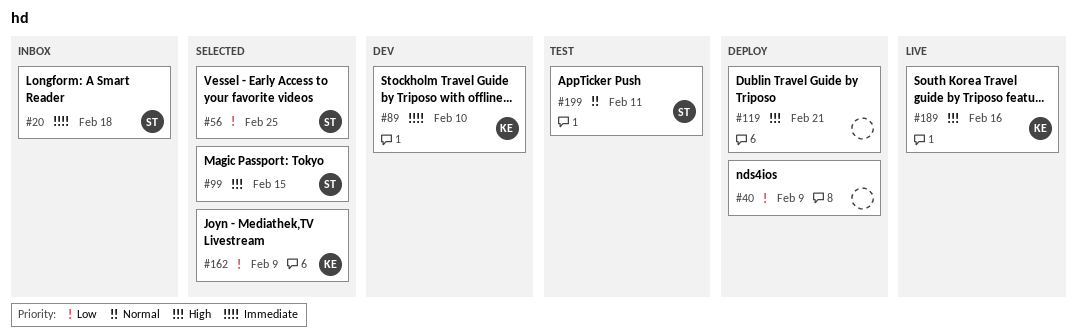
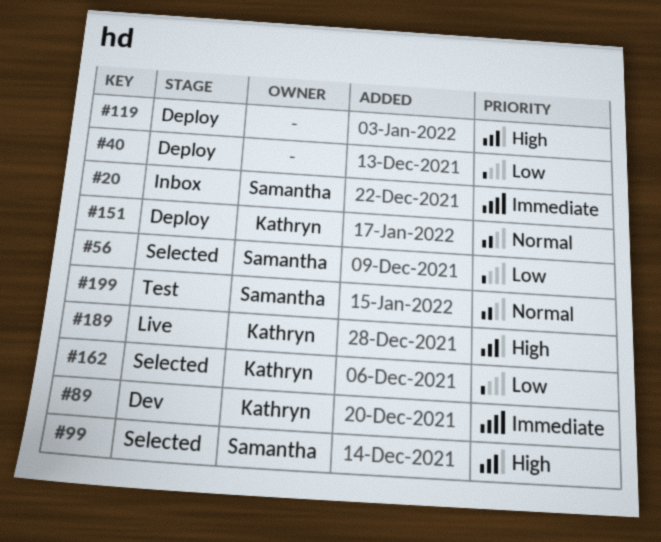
#151: none -> present

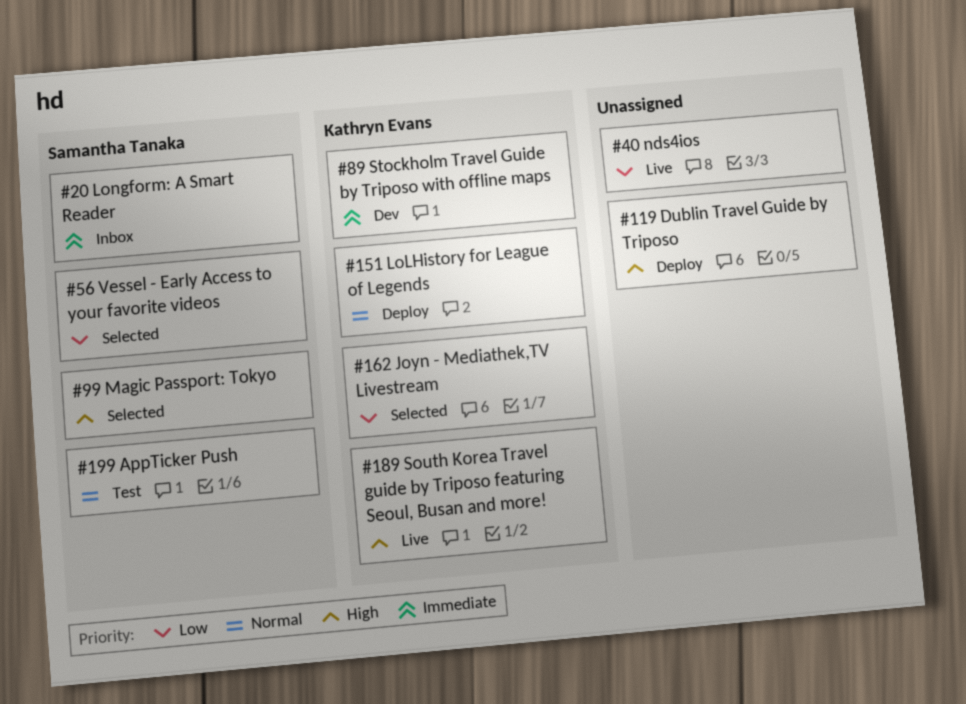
#40, status: Deploy -> Live

